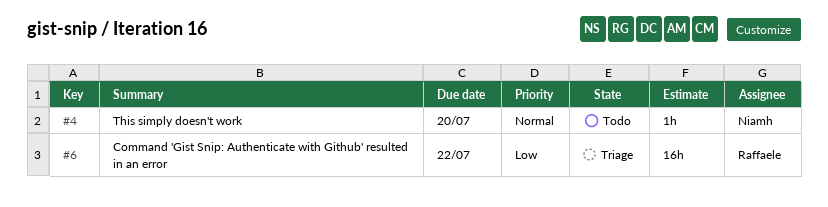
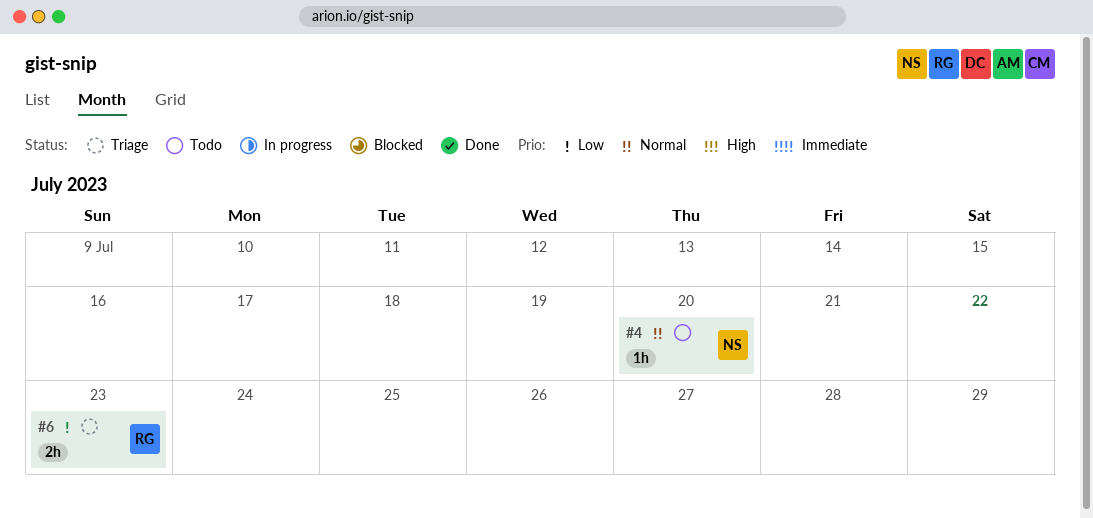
#6, estimate: 16h -> 2h
#6, due: Jul 22 -> Jul 23

